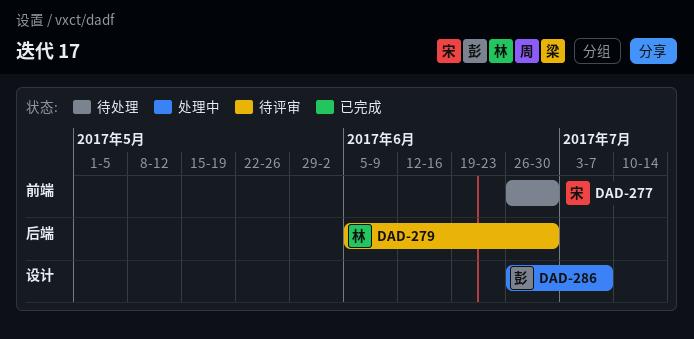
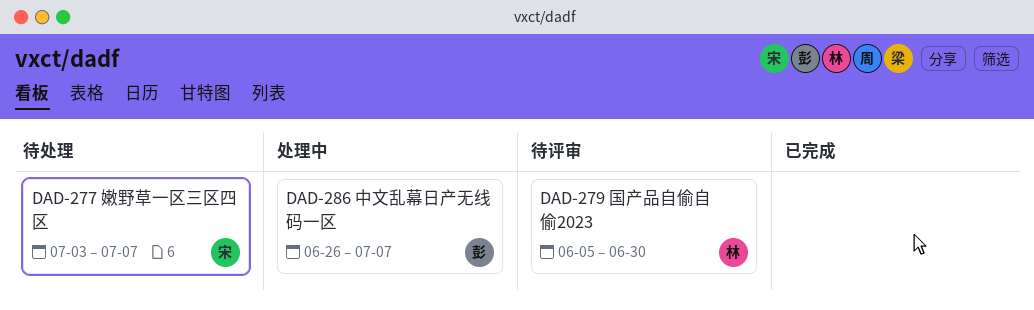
DAD-277, start: Jun 26 -> Jul 3
DAD-277, due: Jun 30 -> Jul 7

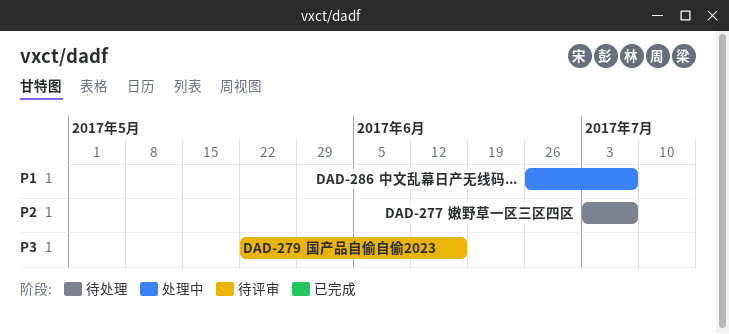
DAD-279, start: Jun 5 -> May 22
DAD-279, due: Jun 30 -> Jun 16

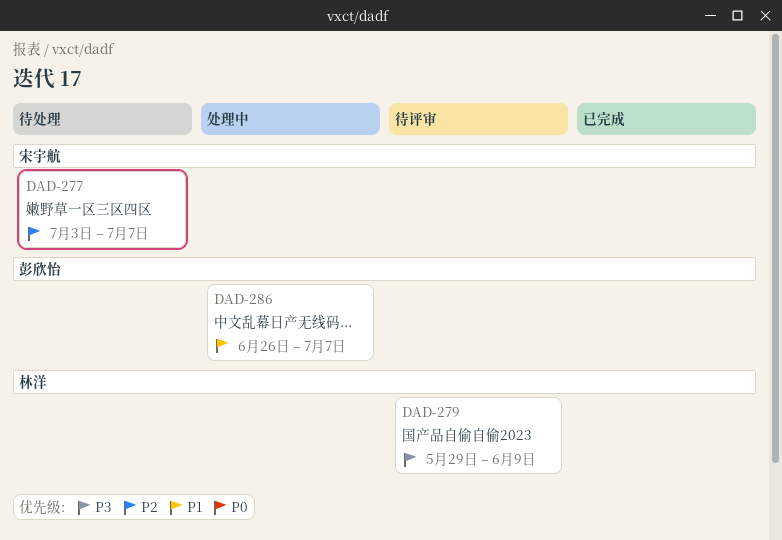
DAD-279, start: May 22 -> May 29
DAD-279, due: Jun 16 -> Jun 9

